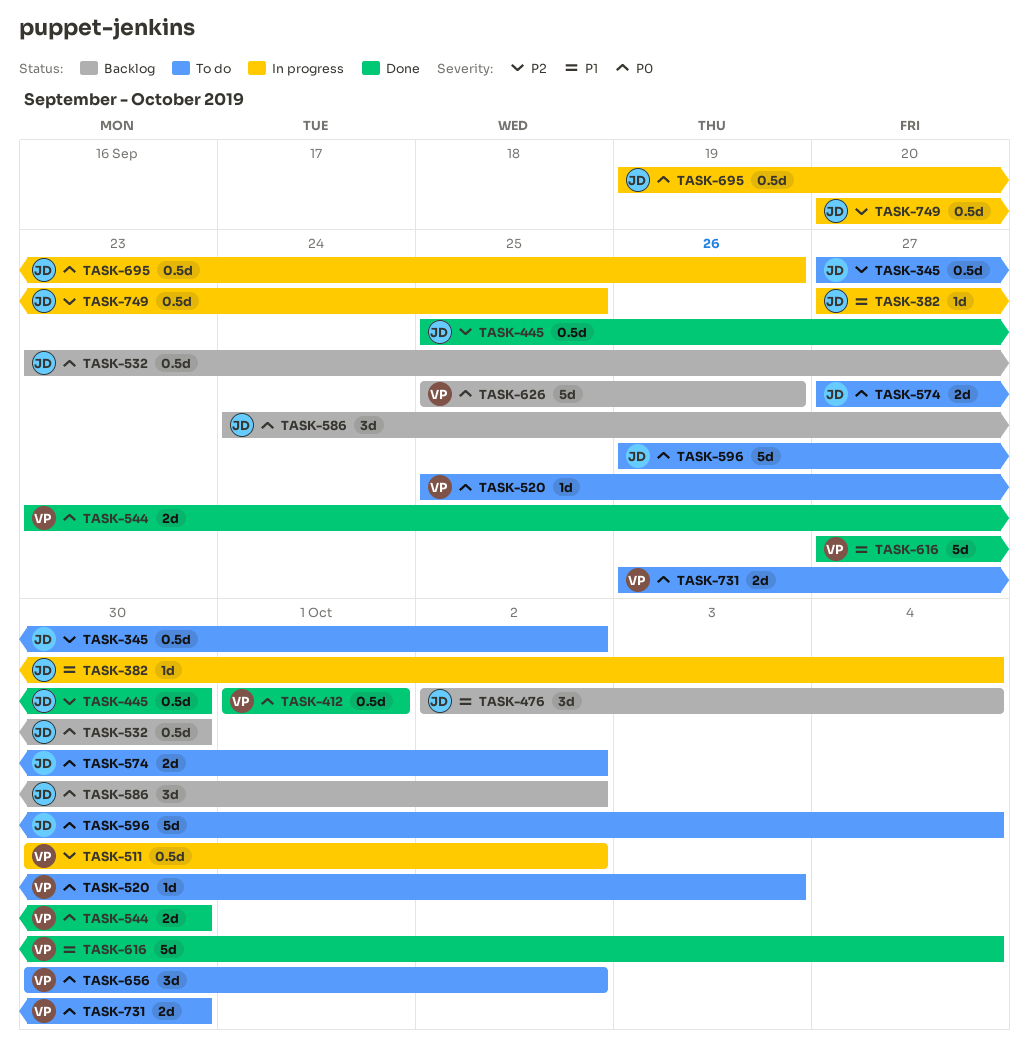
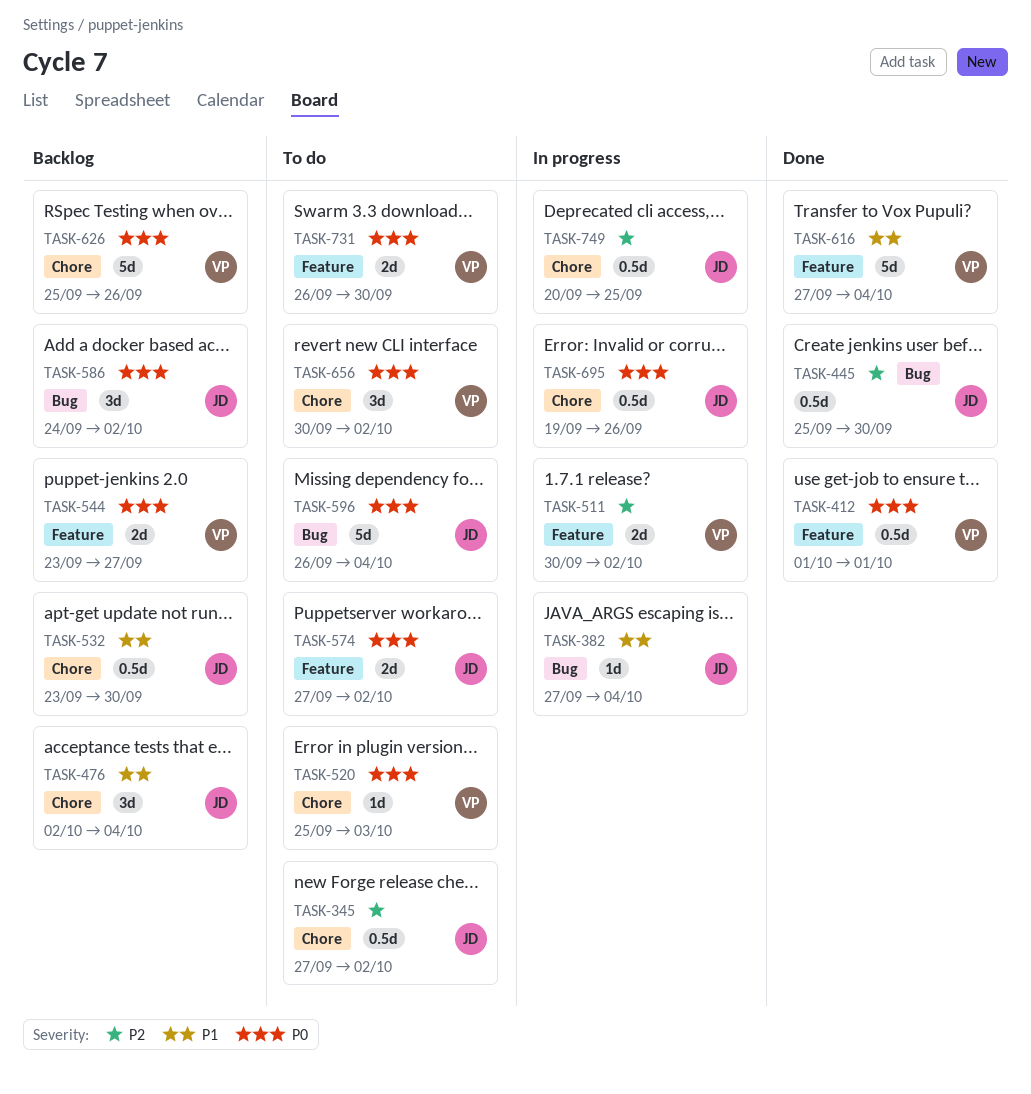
TASK-511, estimate: 0.5d -> 2d
TASK-532, priority: P0 -> P1
TASK-544, status: Done -> Backlog
TASK-544, due: Sep 30 -> Sep 27

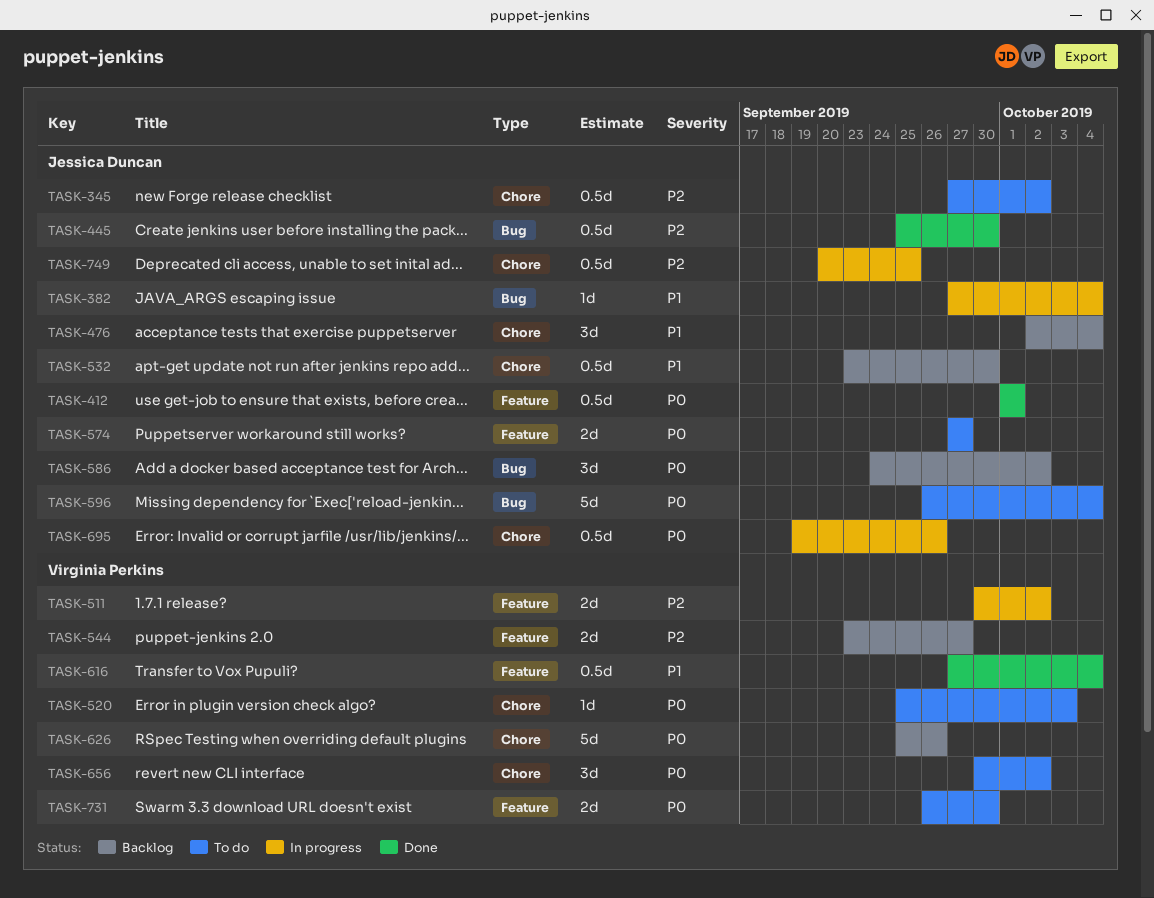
TASK-412, owner: Virginia Perkins -> Jessica Duncan
TASK-544, priority: P0 -> P2
TASK-574, due: Oct 2 -> Sep 27
TASK-616, estimate: 5d -> 0.5d

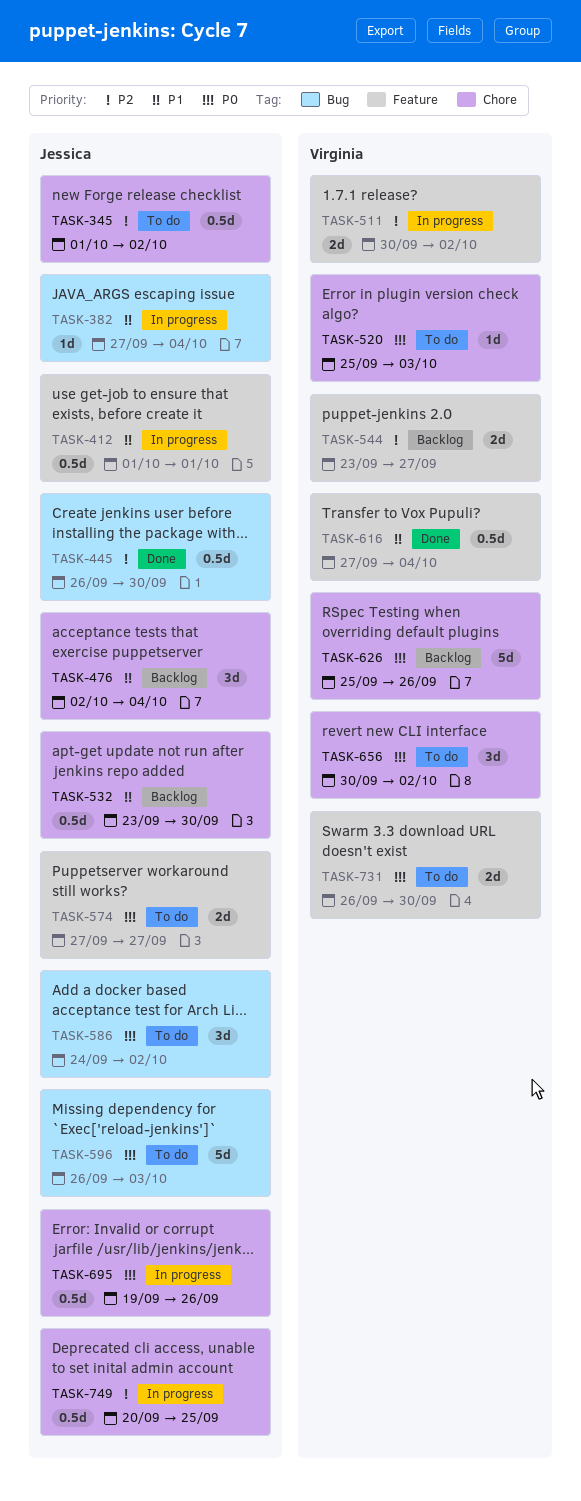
TASK-345, start: Sep 27 -> Oct 1
TASK-412, status: Done -> In progress
TASK-412, priority: P0 -> P1
TASK-445, start: Sep 25 -> Sep 26
TASK-586, status: Backlog -> To do
TASK-596, due: Oct 4 -> Oct 3

